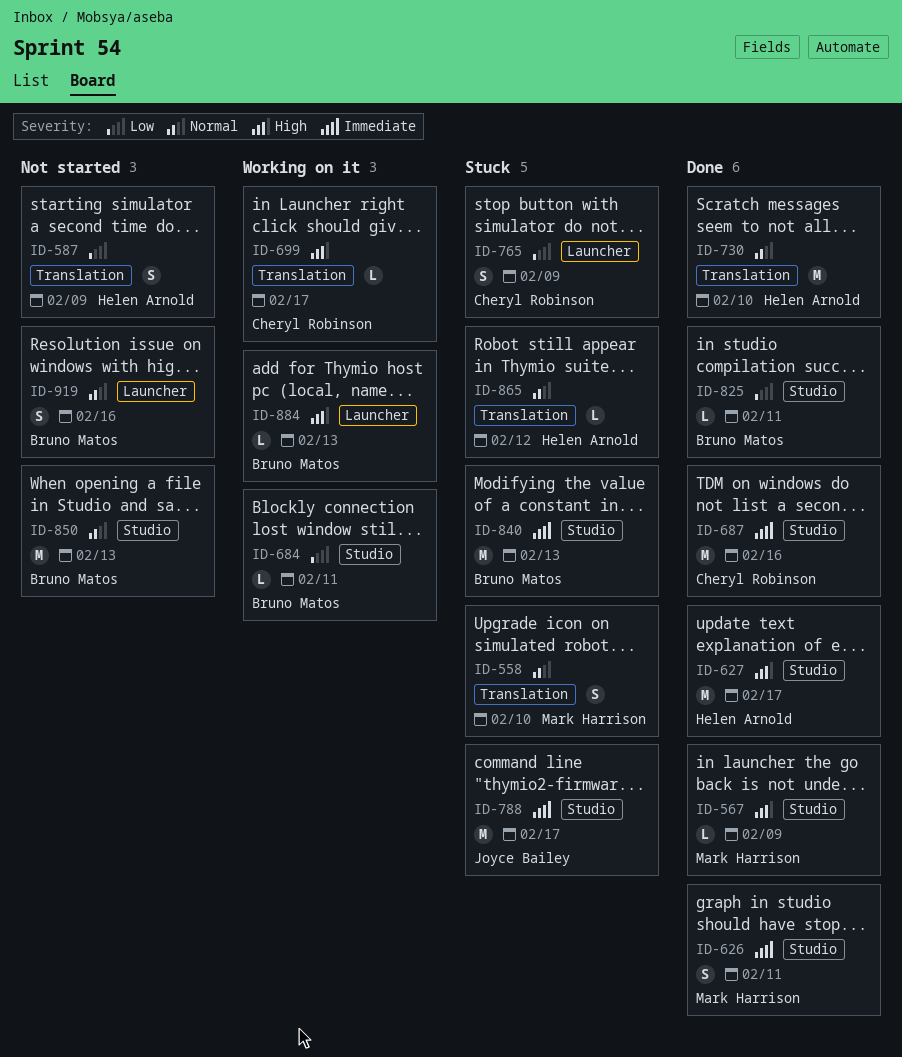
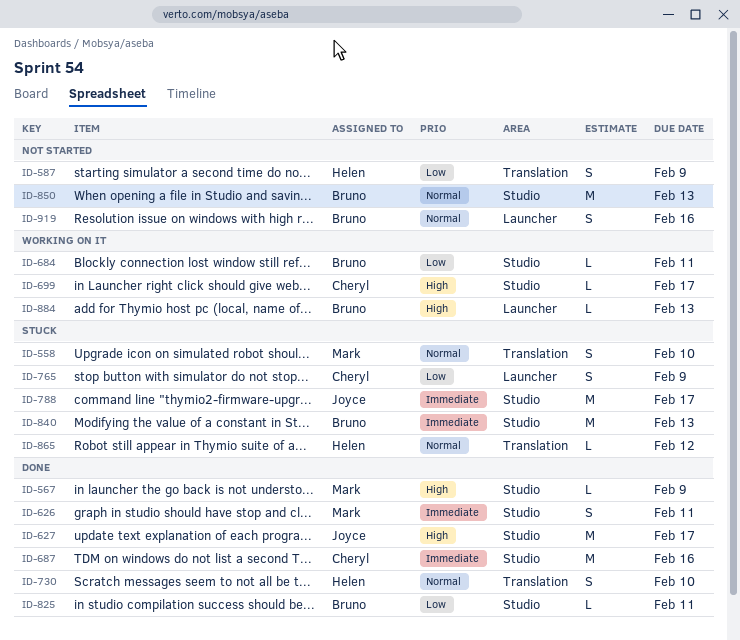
ID-627, owner: Helen Arnold -> Joyce Bailey
ID-699, label: Translation -> Studio
ID-730, estimate: M -> S

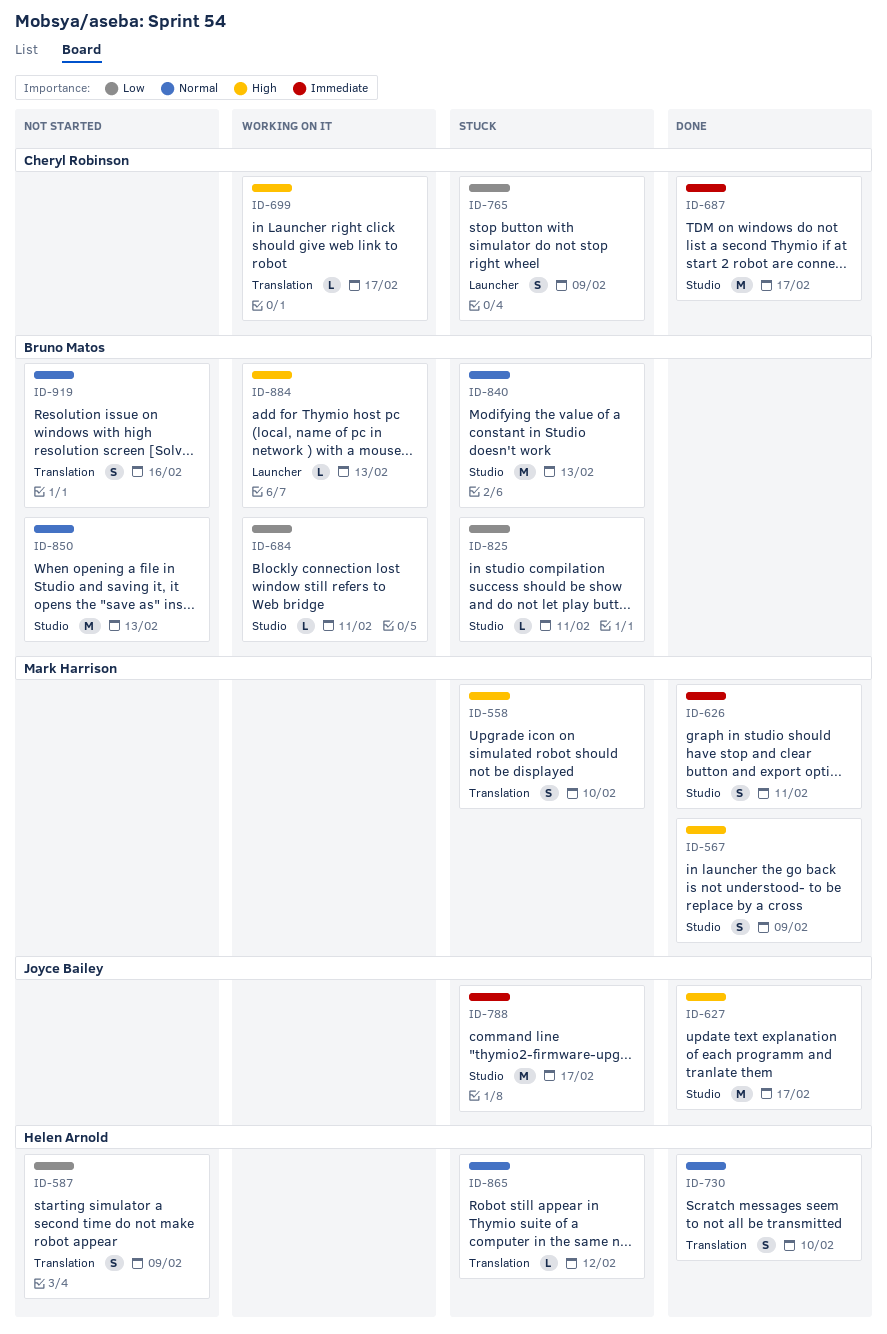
ID-558, priority: Normal -> High
ID-567, estimate: L -> S
ID-687, due: Feb 16 -> Feb 17
ID-699, label: Studio -> Translation
ID-825, status: Done -> Stuck
ID-840, priority: Immediate -> Normal
ID-919, label: Launcher -> Translation

